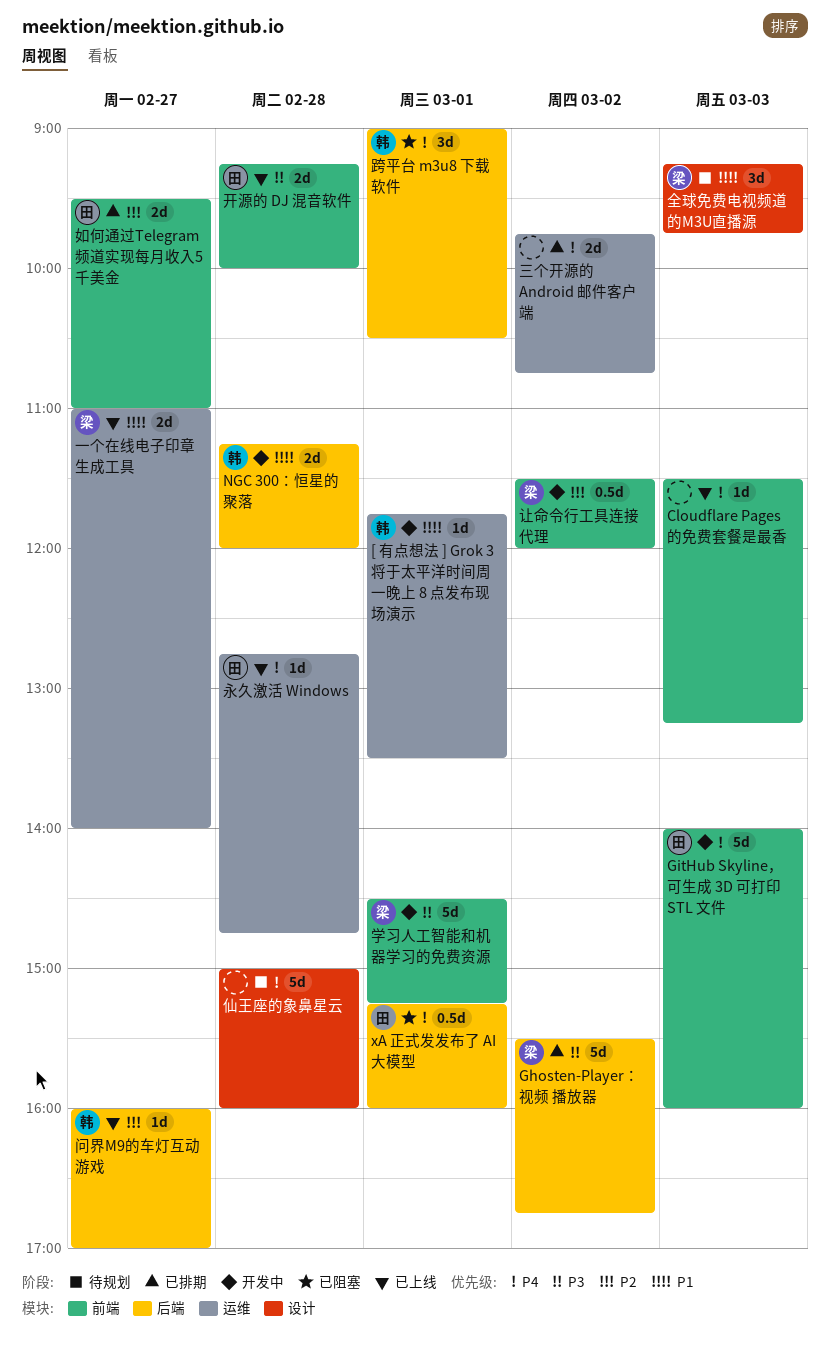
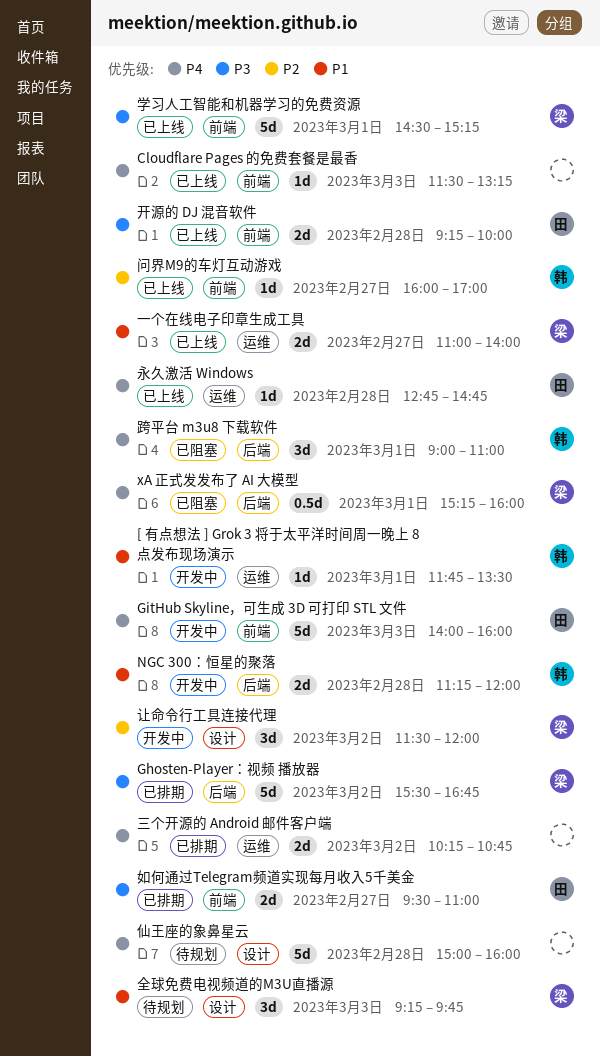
xA 正式发发布了 AI 大模型, owner: 田 -> 梁
三个开源的 Android 邮件客户端, begins: 09:45 -> 10:15
如何通过Telegram频道实现每月收入5千美金, priority: P2 -> P3
学习人工智能和机器学习的免费资源, status: 开发中 -> 已上线
让命令行工具连接代理, label: 前端 -> 设计
让命令行工具连接代理, estimate: 0.5d -> 3d
跨平台 m3u8 下载软件, ends: 10:30 -> 11:00
问界M9的车灯互动游戏, label: 后端 -> 前端

